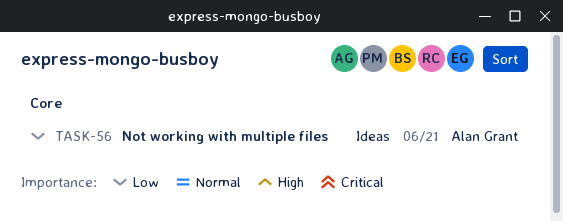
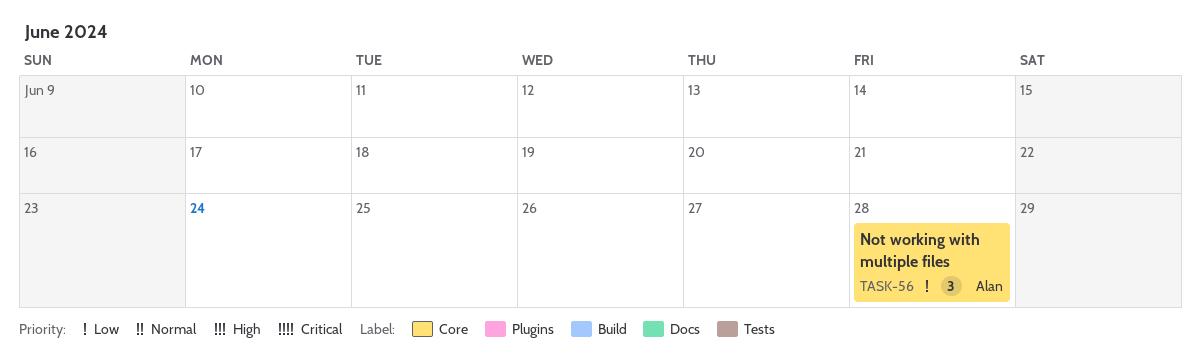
TASK-56, due: Jun 21 -> Jun 28

